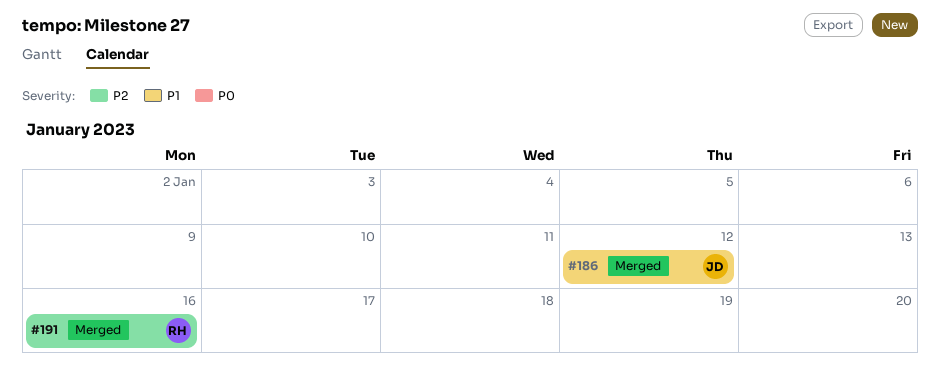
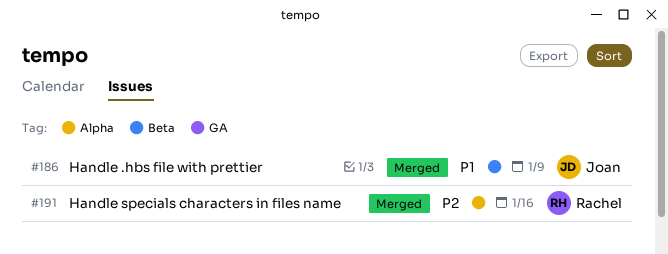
#186, due: Jan 12 -> Jan 9

